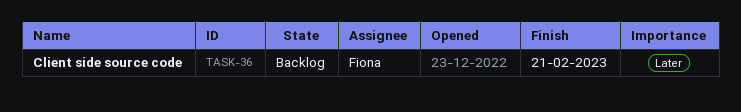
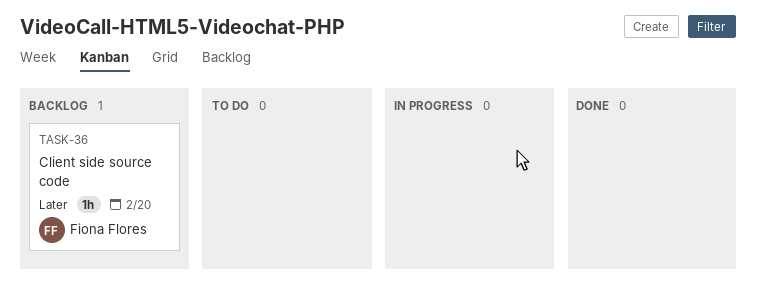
TASK-36, due: Feb 21 -> Feb 20

